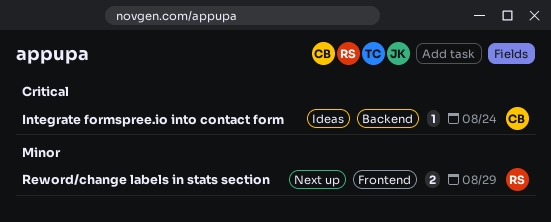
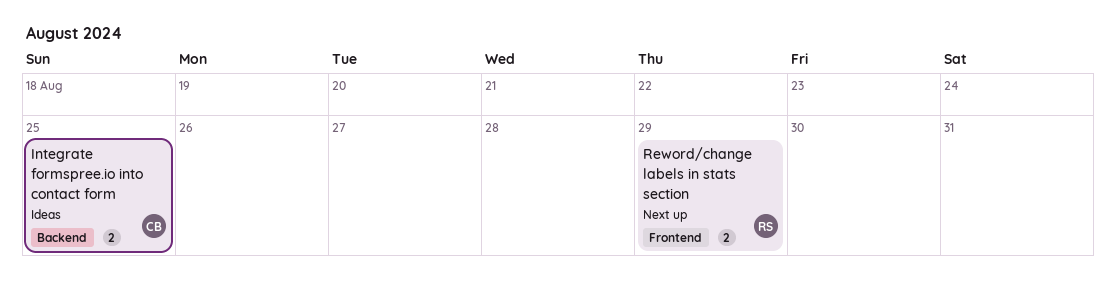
Integrate formspree.io into contact form, estimate: 1 -> 2
Integrate formspree.io into contact form, due: Aug 24 -> Aug 25

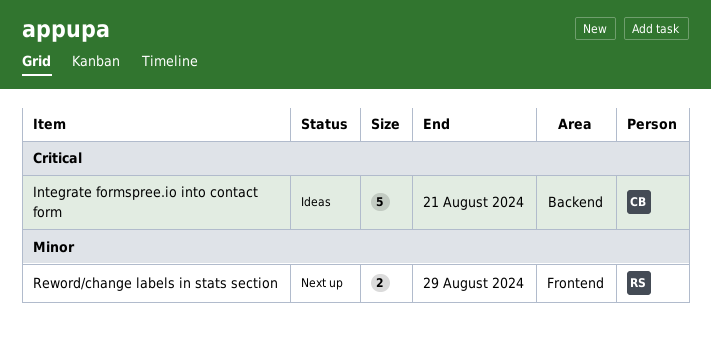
Integrate formspree.io into contact form, estimate: 2 -> 5
Integrate formspree.io into contact form, due: Aug 25 -> Aug 21

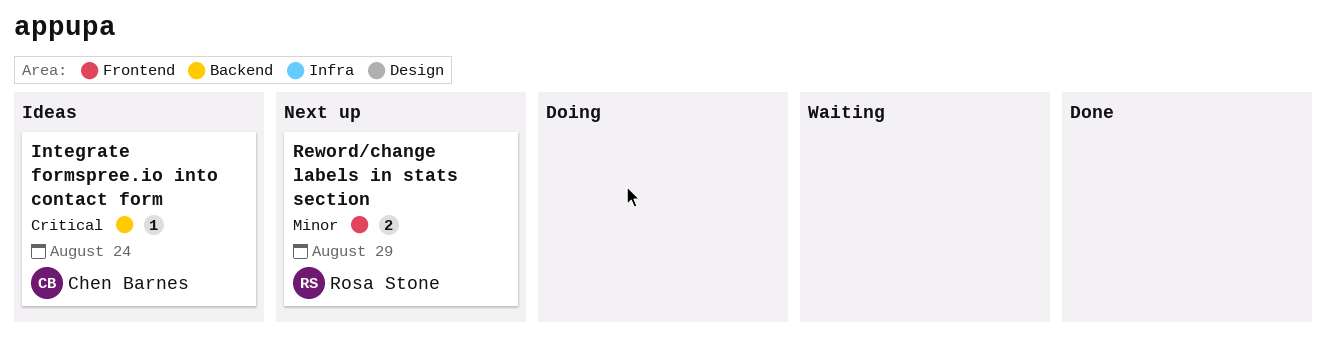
Integrate formspree.io into contact form, estimate: 5 -> 1
Integrate formspree.io into contact form, due: Aug 21 -> Aug 24

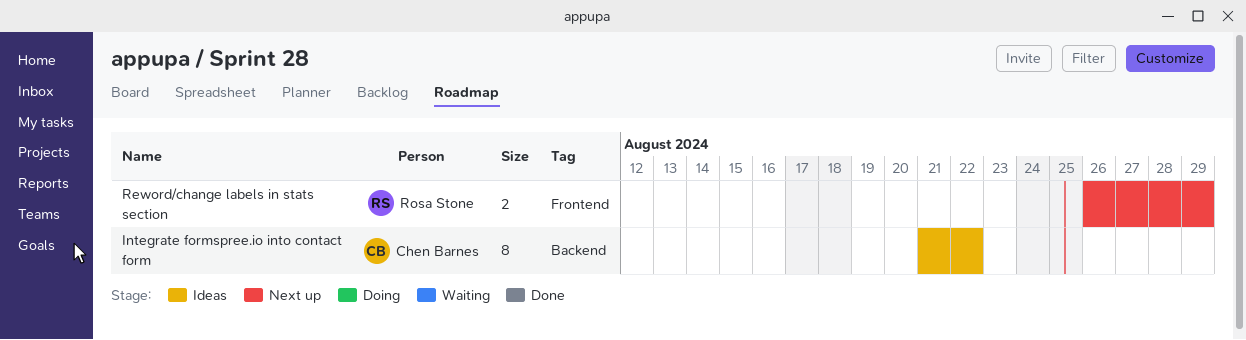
Integrate formspree.io into contact form, estimate: 1 -> 8
Integrate formspree.io into contact form, due: Aug 24 -> Aug 22

